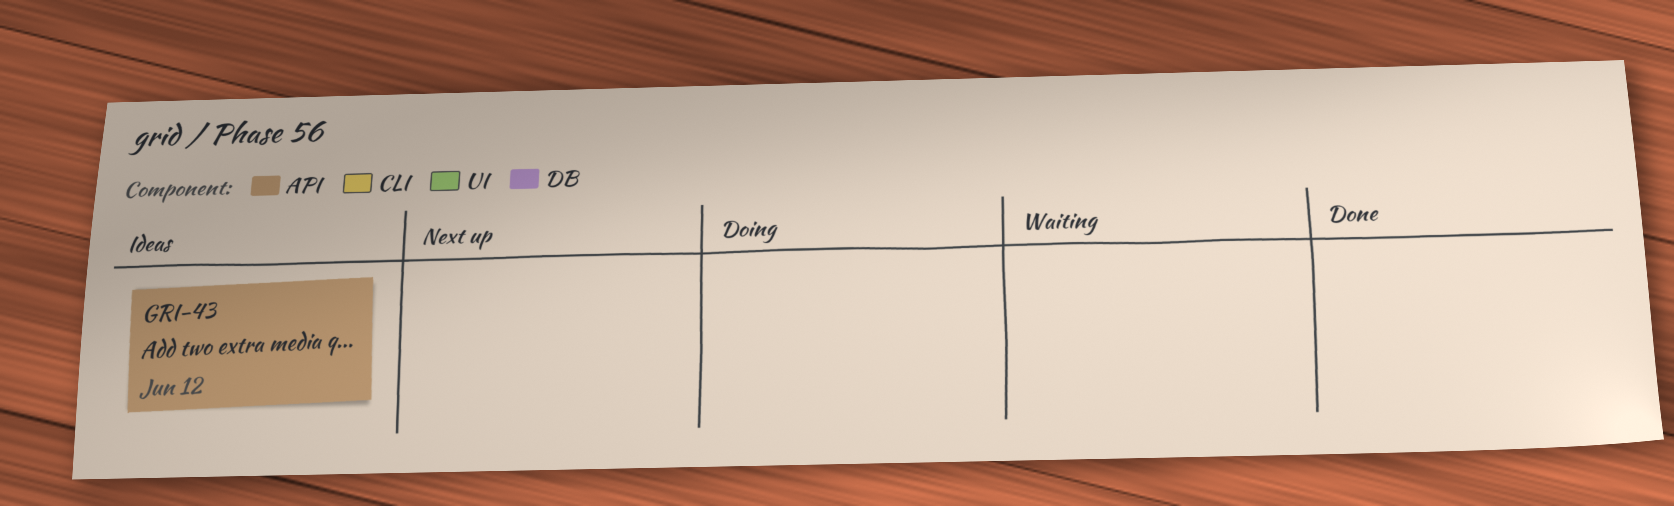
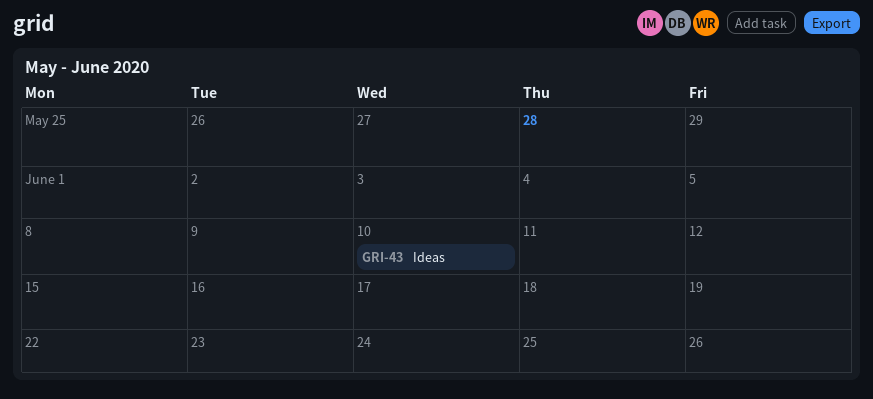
GRI-43, due: Jun 12 -> Jun 10

